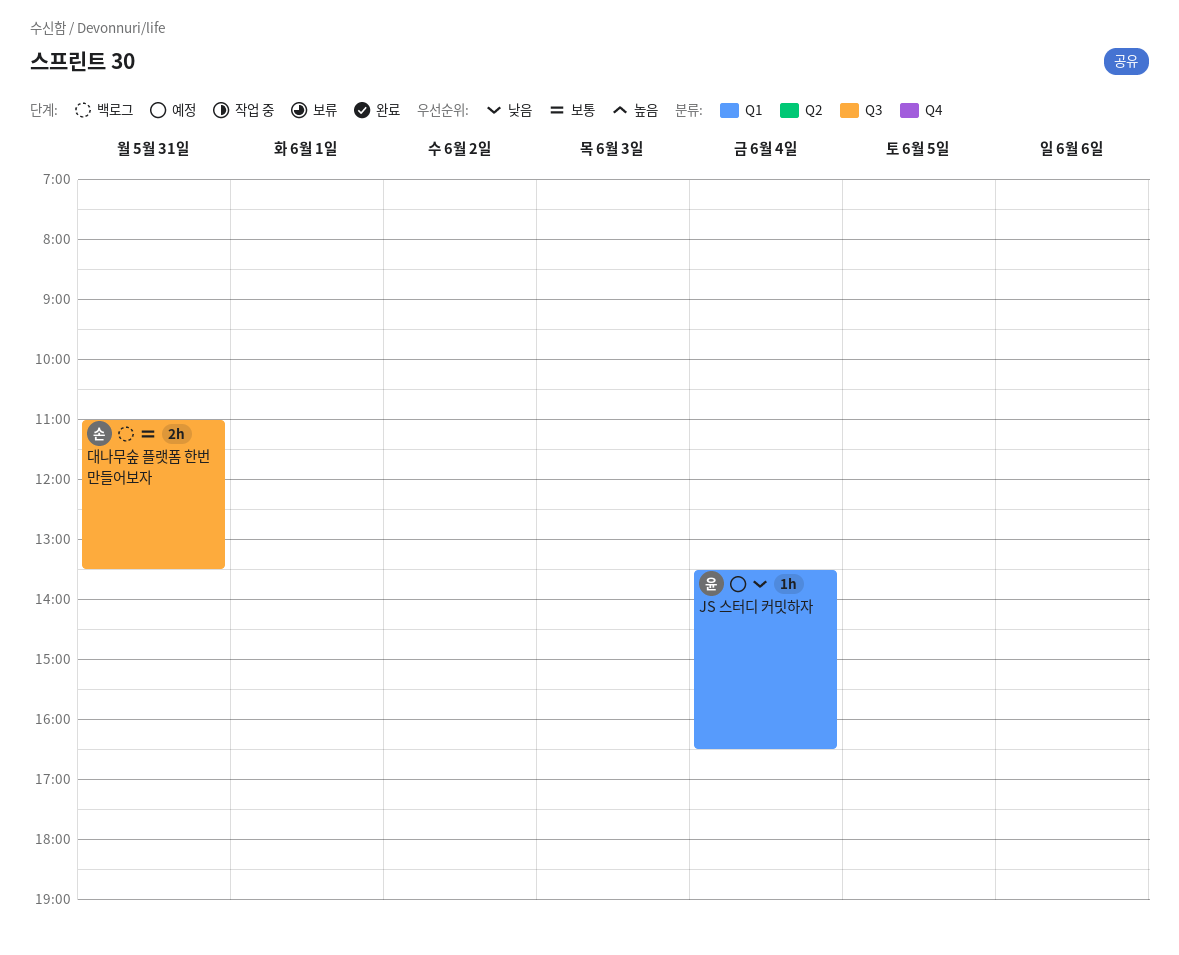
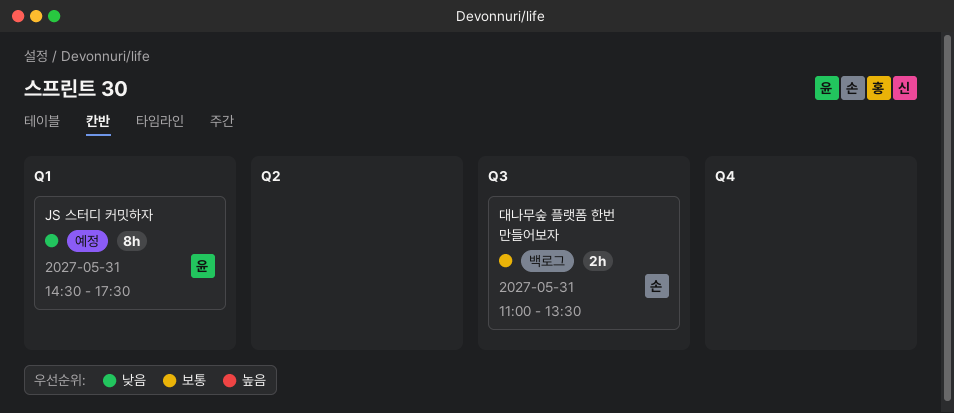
JS 스터디 커밋하자, estimate: 1h -> 8h
JS 스터디 커밋하자, day: Jun 4 -> May 31
JS 스터디 커밋하자, begins: 13:30 -> 14:30
JS 스터디 커밋하자, ends: 16:30 -> 17:30

